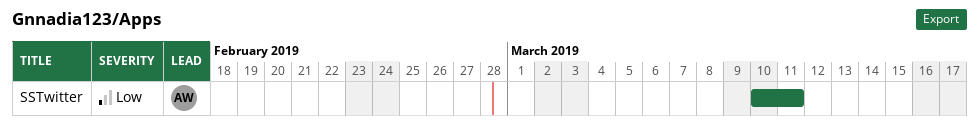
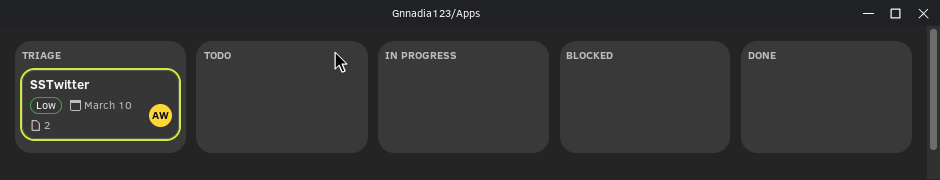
SSTwitter, due: Mar 11 -> Mar 10

